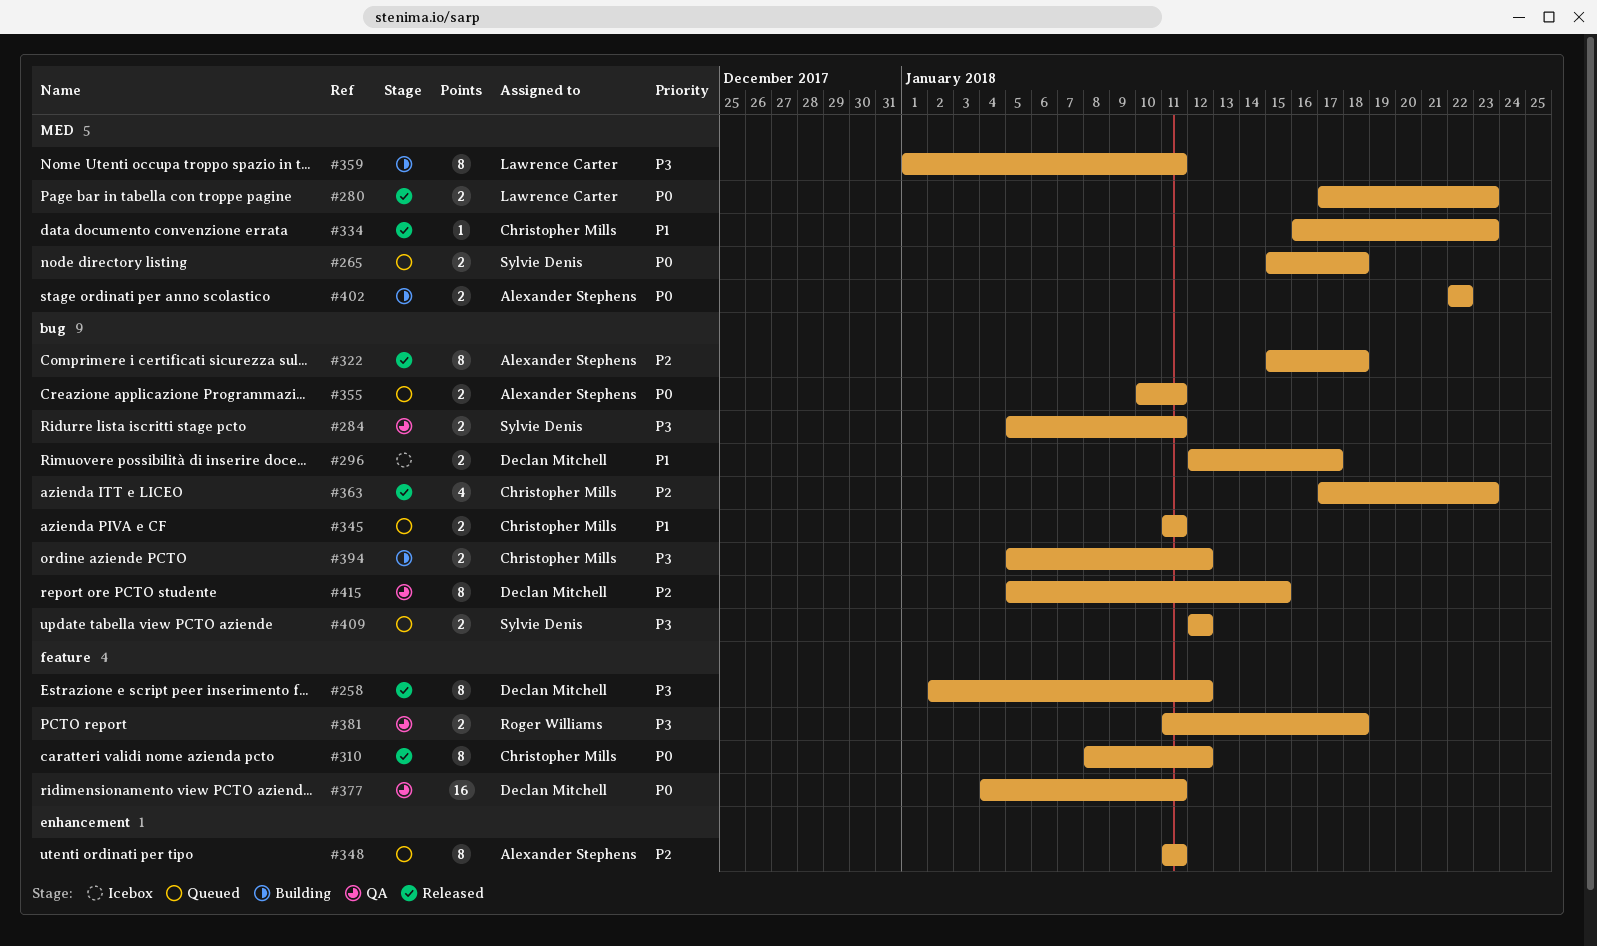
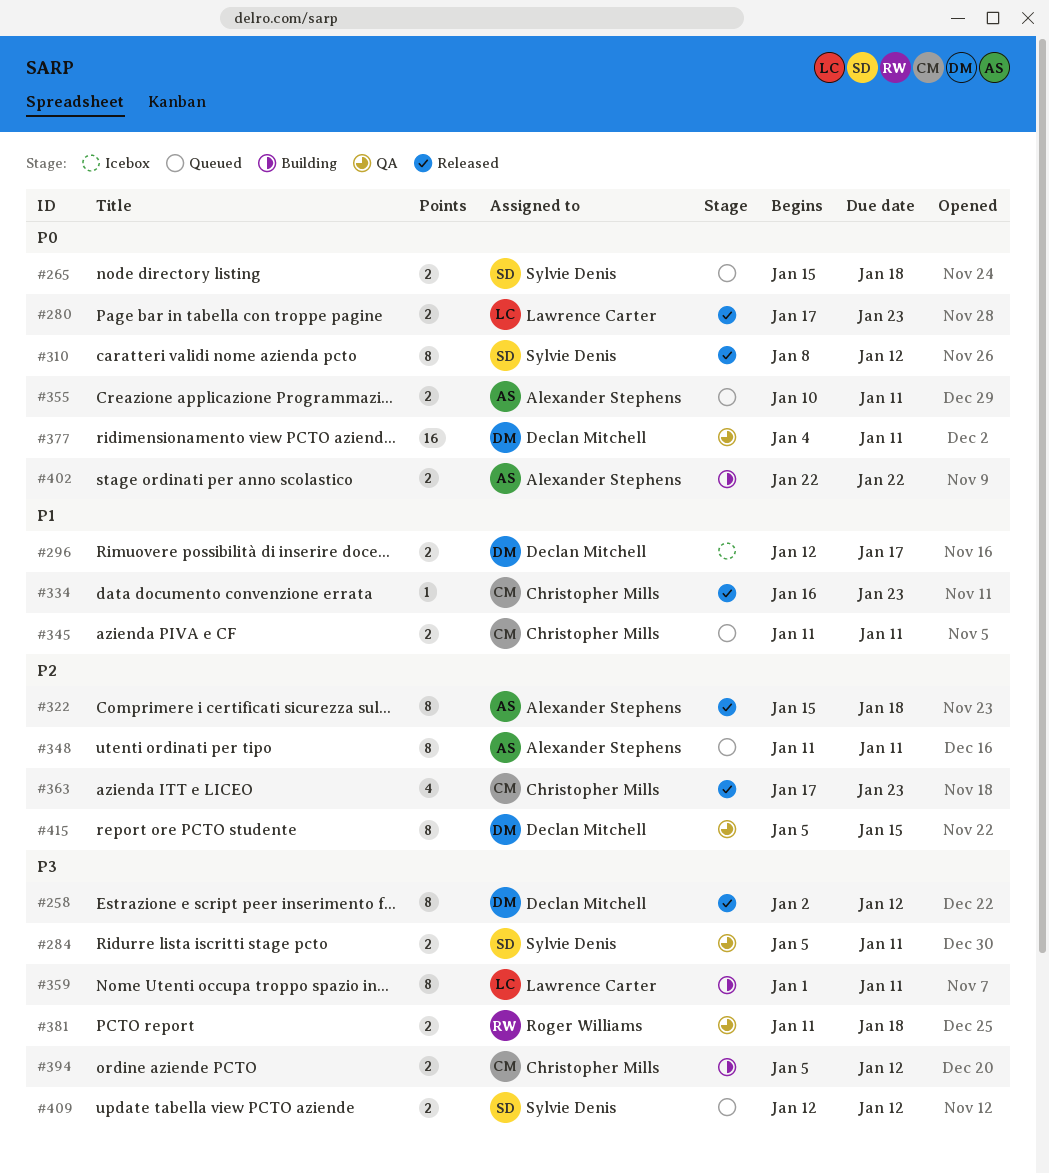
#310, owner: Christopher Mills -> Sylvie Denis

